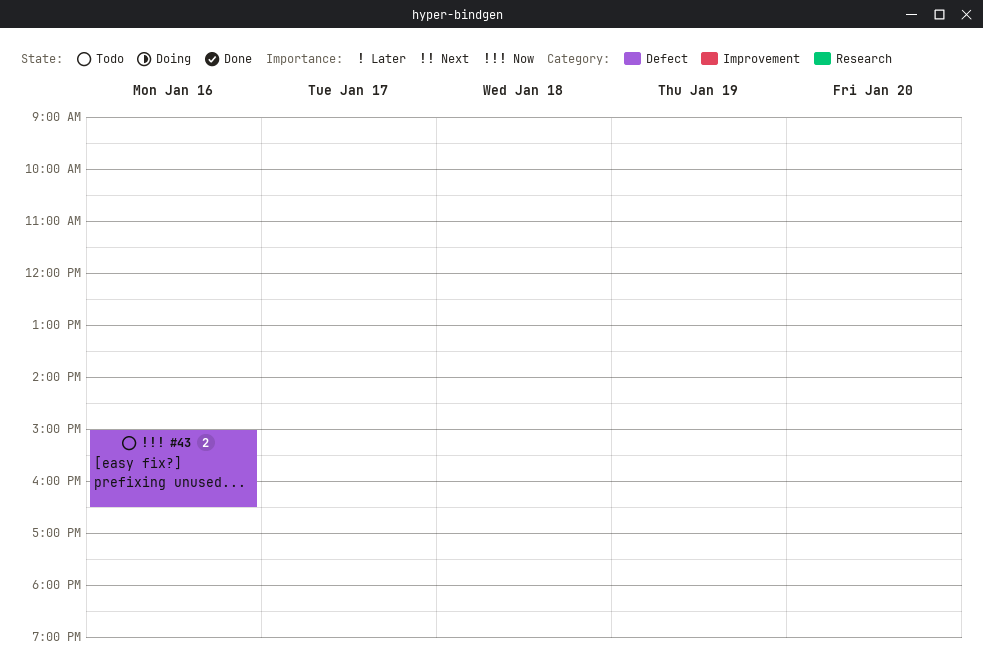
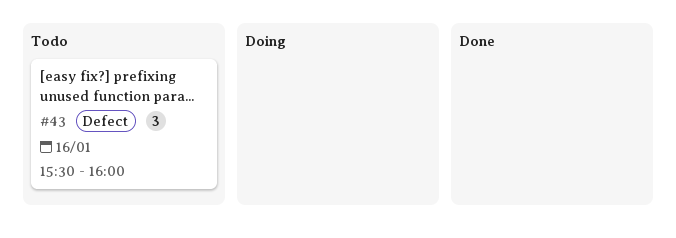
#43, estimate: 2 -> 3
#43, begins: 15:00 -> 15:30
#43, ends: 16:30 -> 16:00

